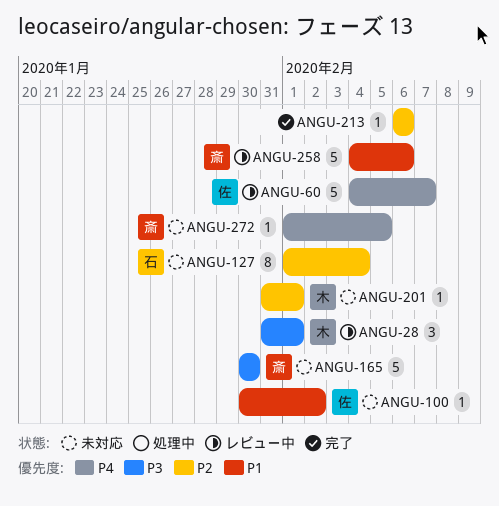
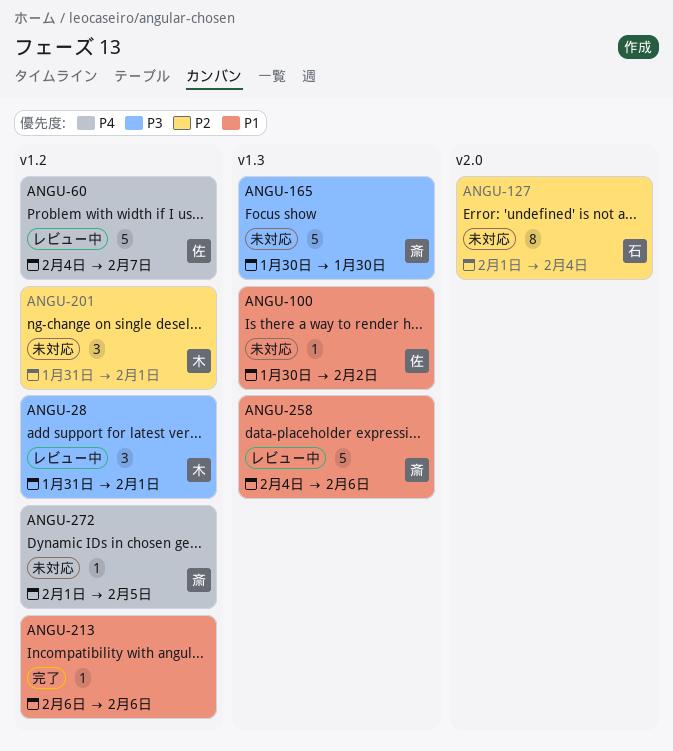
ANGU-201, estimate: 1 -> 3
ANGU-213, priority: P2 -> P1

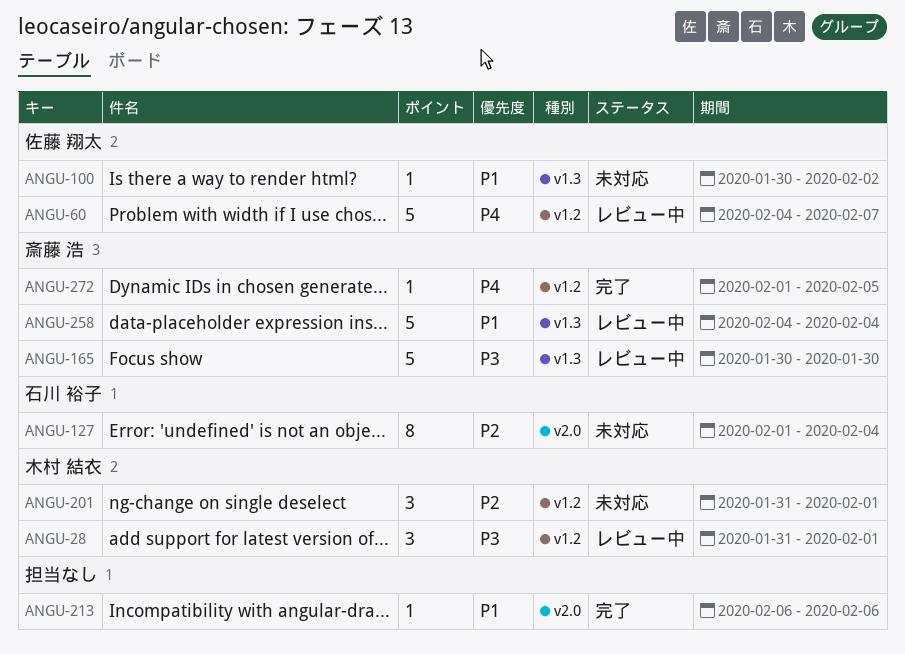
ANGU-165, status: 未対応 -> レビュー中
ANGU-213, label: v1.2 -> v2.0
ANGU-258, due: Feb 6 -> Feb 4
ANGU-272, status: 未対応 -> 完了

